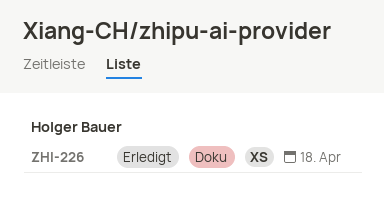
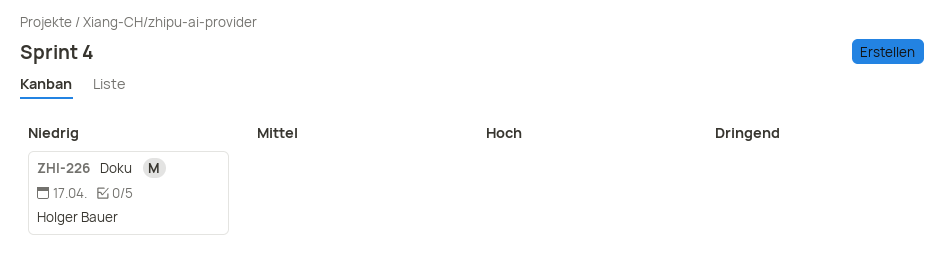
ZHI-226, estimate: XS -> M
ZHI-226, due: Apr 18 -> Apr 17

